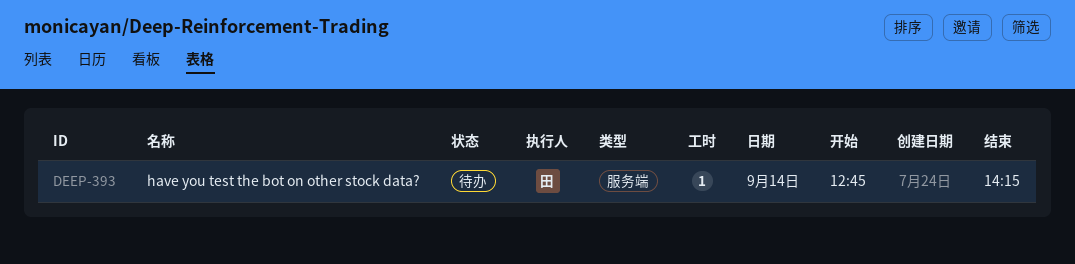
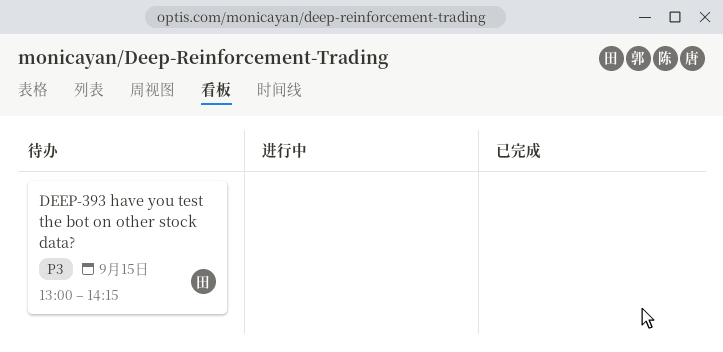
DEEP-393, day: Sep 14 -> Sep 15
DEEP-393, begins: 12:45 -> 13:00

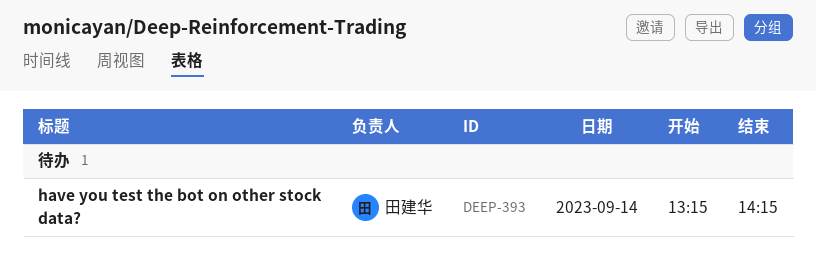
DEEP-393, day: Sep 15 -> Sep 14
DEEP-393, begins: 13:00 -> 13:15

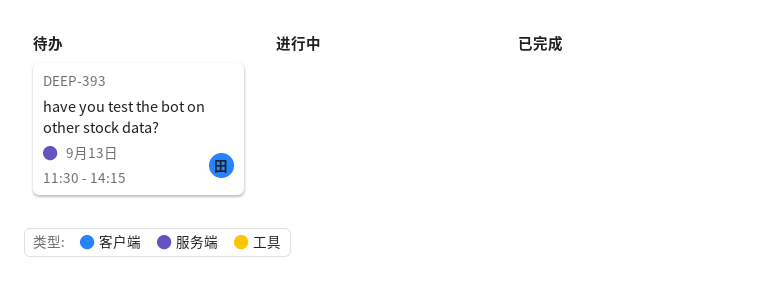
DEEP-393, day: Sep 14 -> Sep 13
DEEP-393, begins: 13:15 -> 11:30

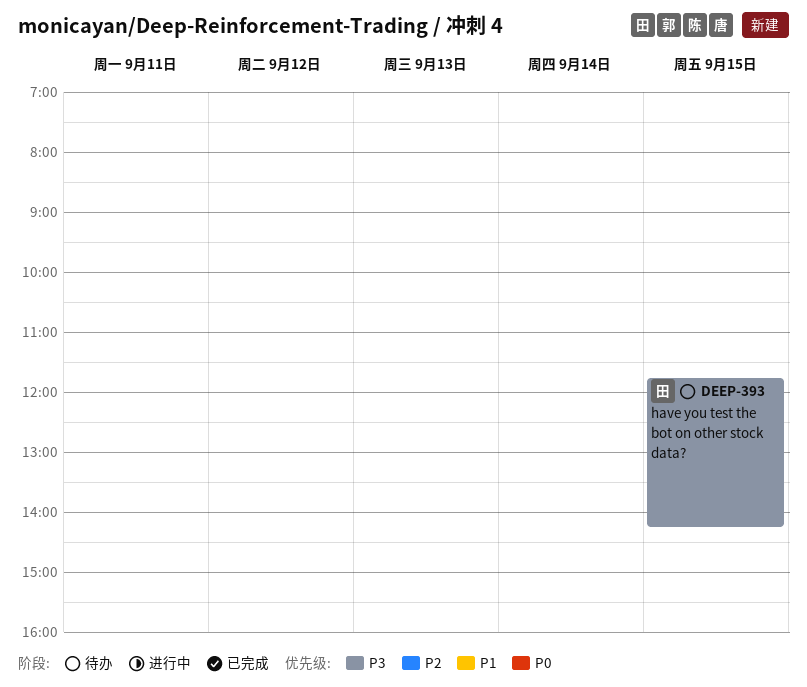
DEEP-393, day: Sep 13 -> Sep 15
DEEP-393, begins: 11:30 -> 11:45

